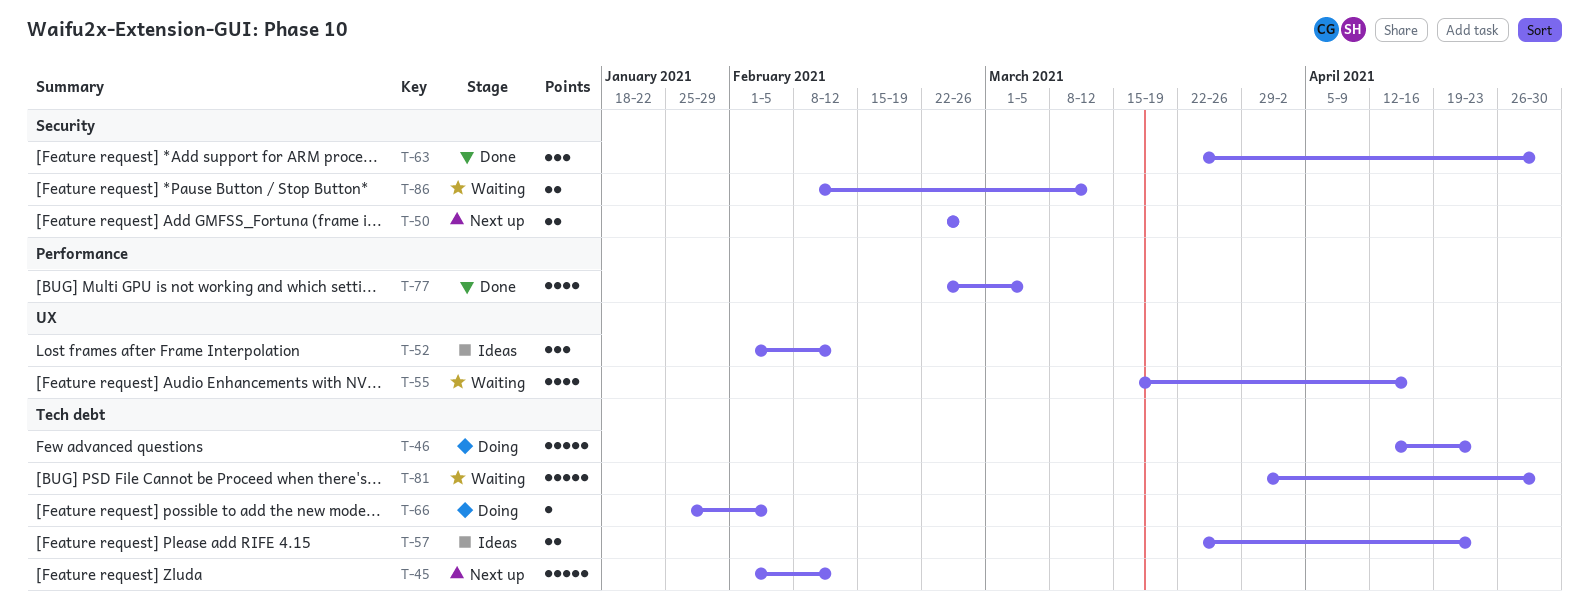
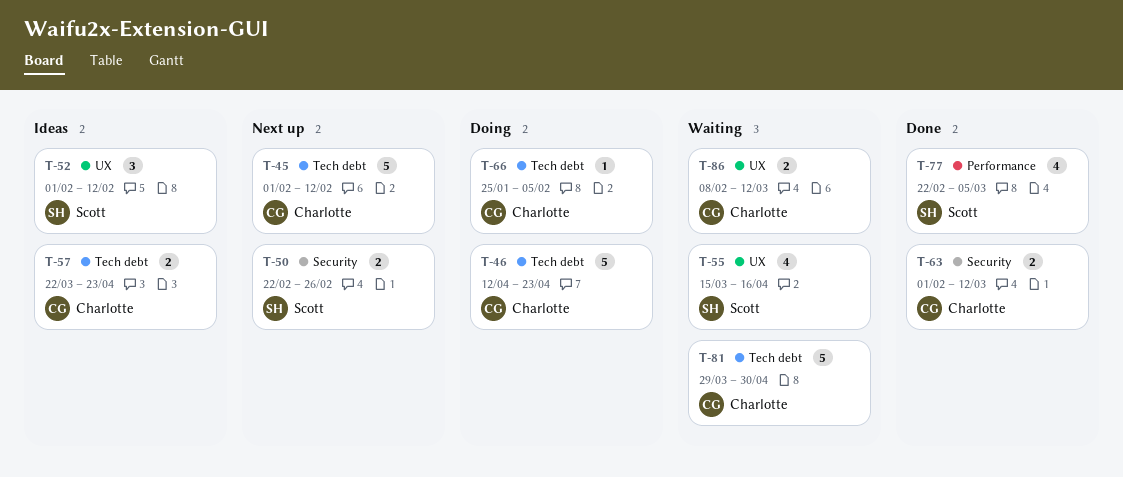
T-63, estimate: 3 -> 2
T-63, start: Mar 22 -> Feb 1
T-63, due: Apr 30 -> Mar 12
T-86, label: Security -> UX

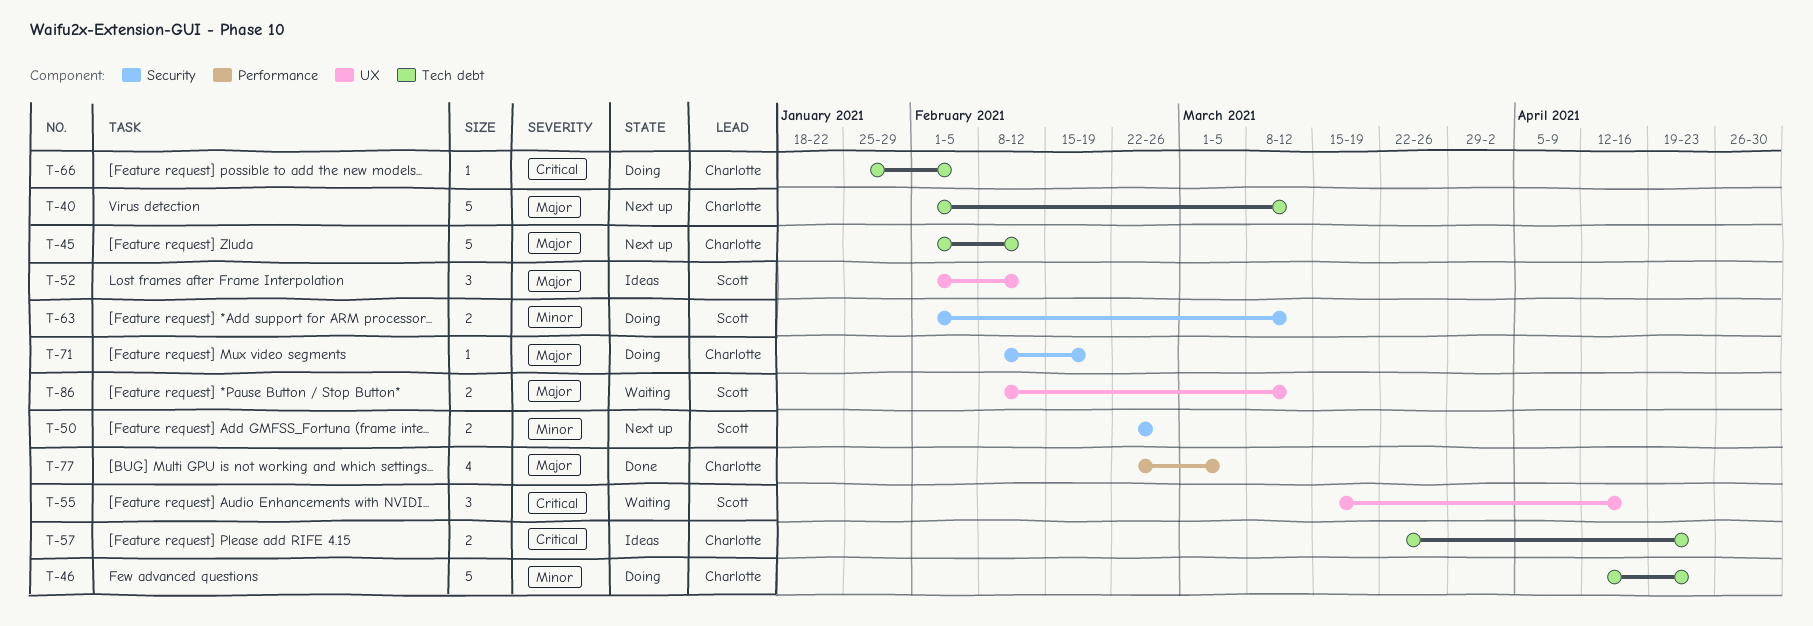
T-40: none -> present
T-55, estimate: 4 -> 3
T-63, status: Done -> Doing
T-63, owner: Charlotte -> Scott
T-71: none -> present
T-77, owner: Scott -> Charlotte
T-81: present -> none
T-86, owner: Charlotte -> Scott

